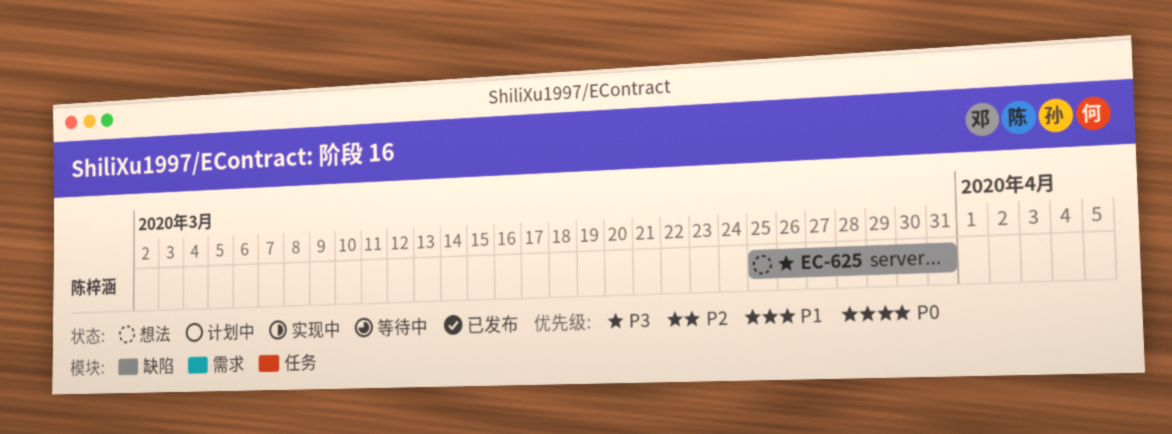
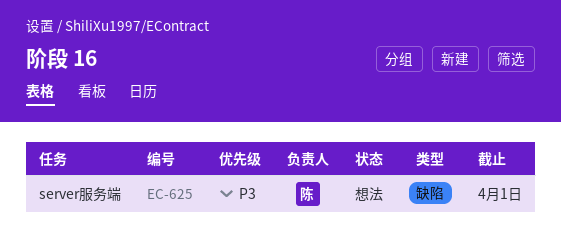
EC-625, due: Mar 31 -> Apr 1

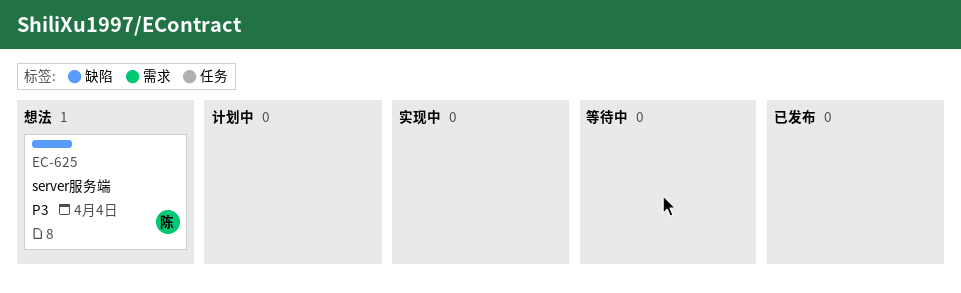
EC-625, due: Apr 1 -> Apr 4

